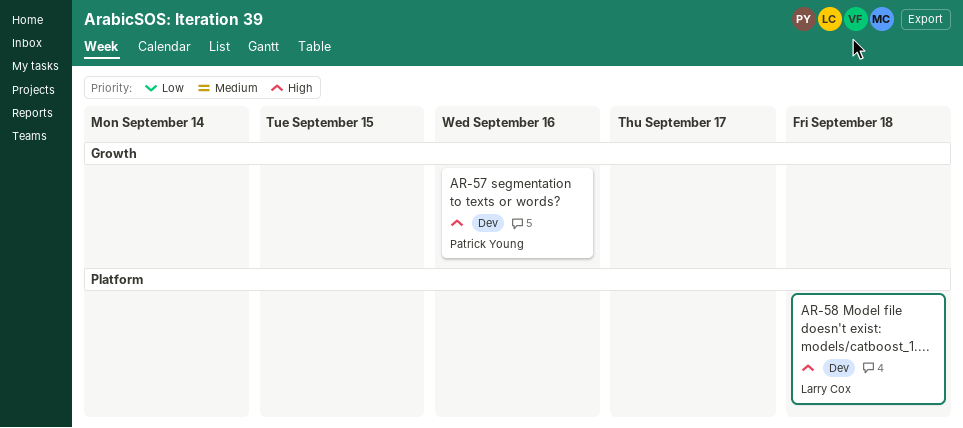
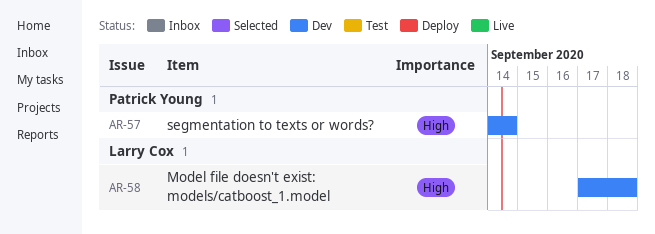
AR-57, due: Sep 16 -> Sep 14

